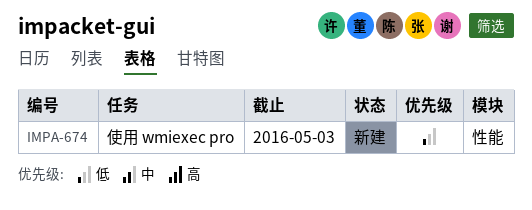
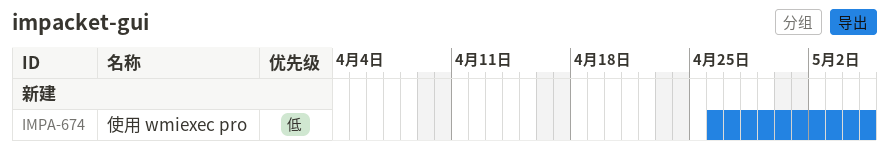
IMPA-674, due: May 3 -> May 5

